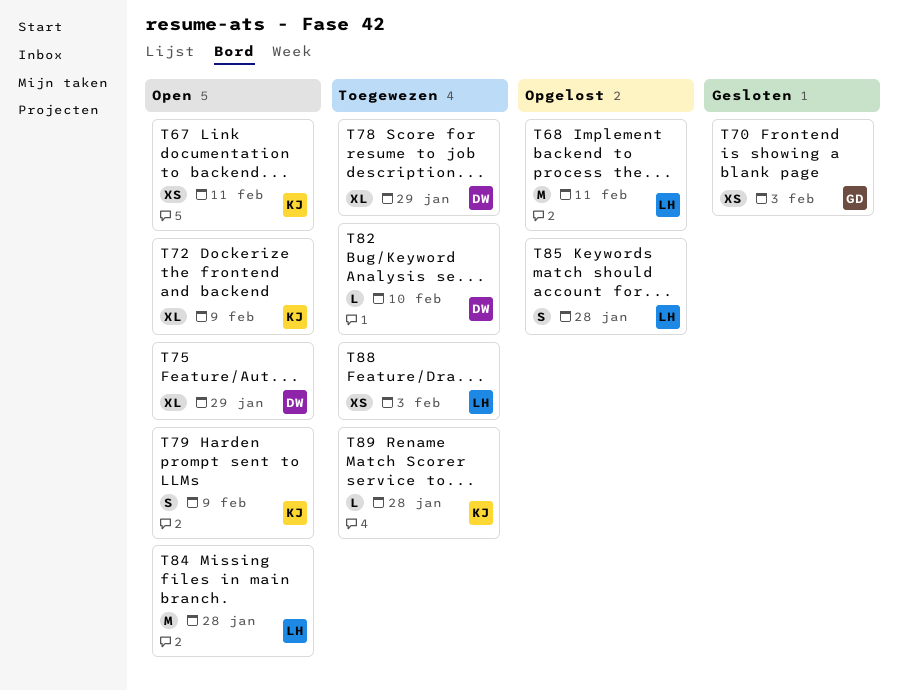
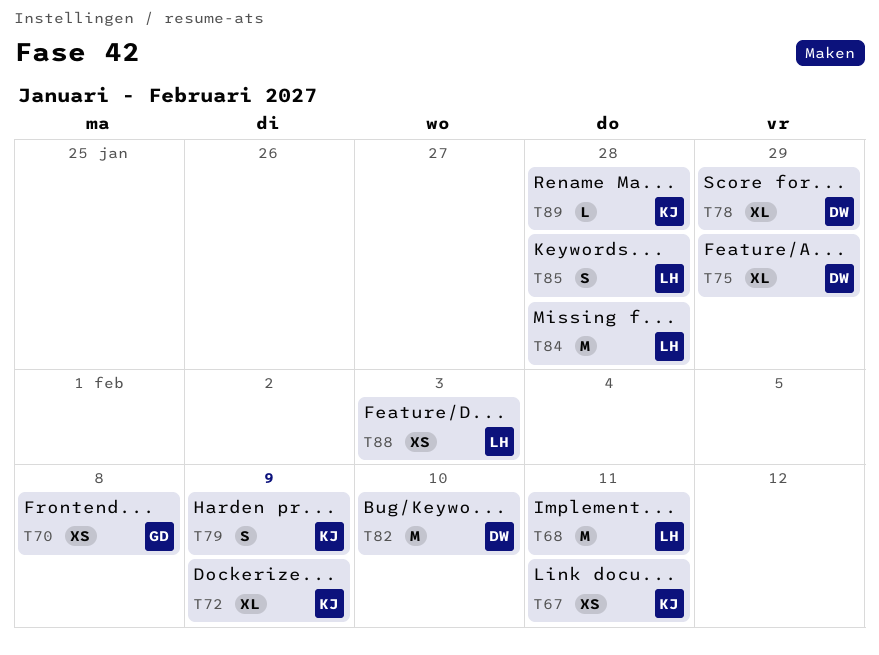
T70, due: Feb 3 -> Feb 8
T82, estimate: L -> M

